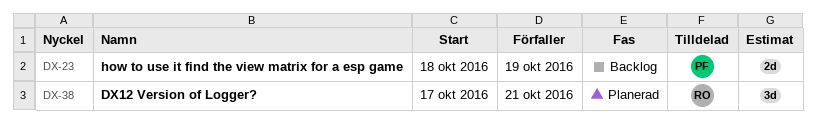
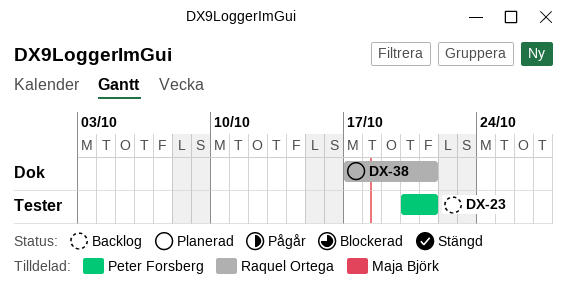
DX-23, start: Oct 18 -> Oct 20
DX-23, due: Oct 19 -> Oct 21

